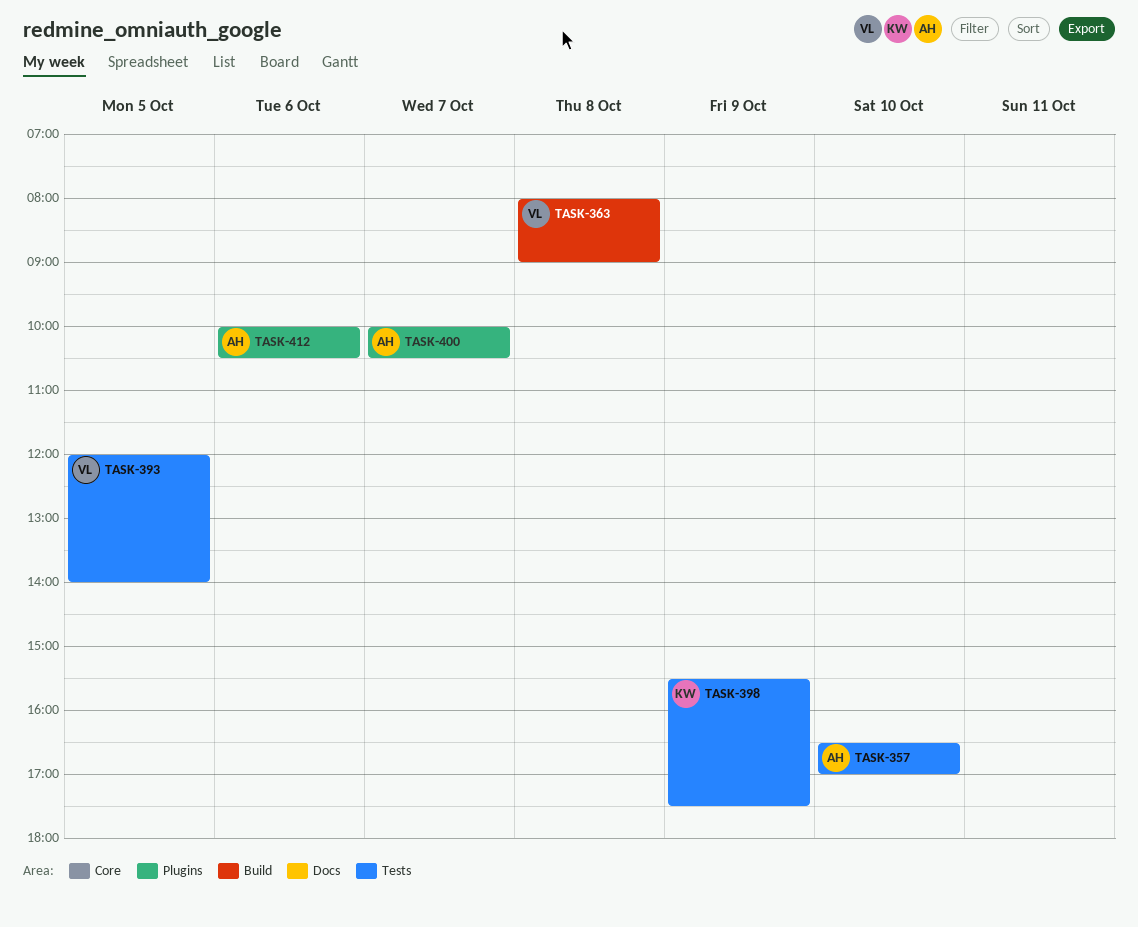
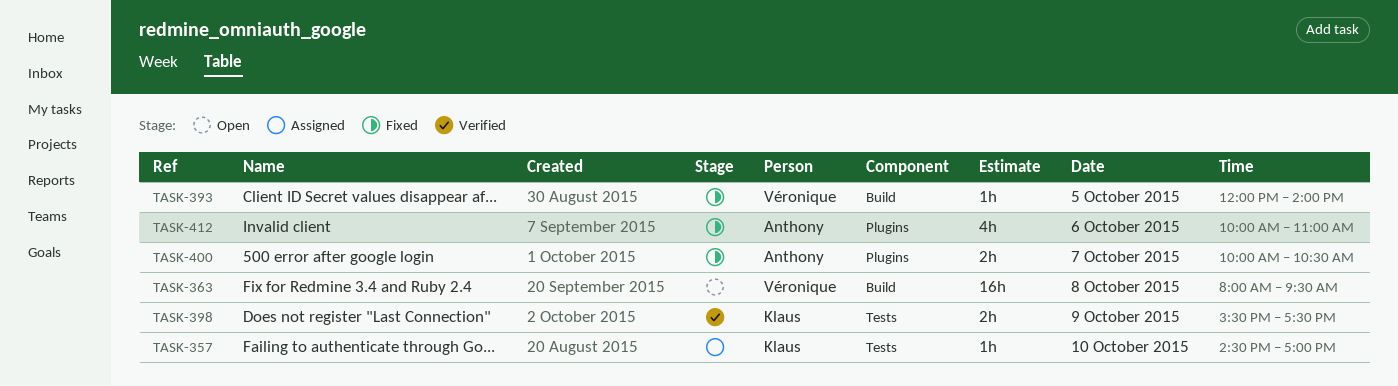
TASK-357, owner: Anthony -> Klaus
TASK-357, begins: 16:30 -> 14:30
TASK-363, ends: 09:00 -> 09:30
TASK-393, label: Tests -> Build
TASK-412, ends: 10:30 -> 11:00

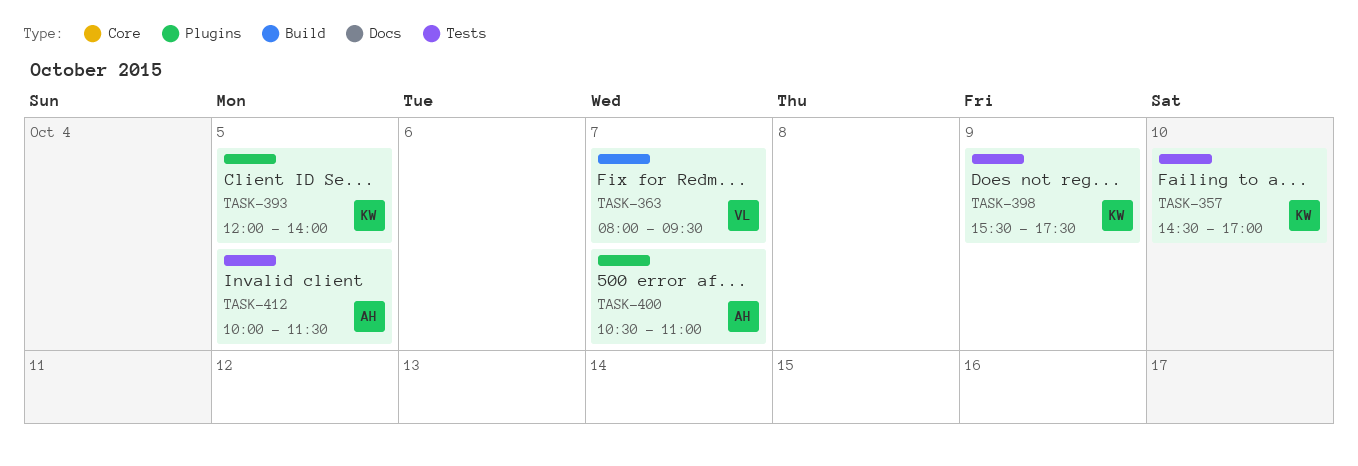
TASK-363, day: Oct 8 -> Oct 7
TASK-393, owner: Véronique -> Klaus
TASK-393, label: Build -> Plugins
TASK-400, begins: 10:00 -> 10:30
TASK-400, ends: 10:30 -> 11:00
TASK-412, label: Plugins -> Tests
TASK-412, day: Oct 6 -> Oct 5
TASK-412, ends: 11:00 -> 11:30

